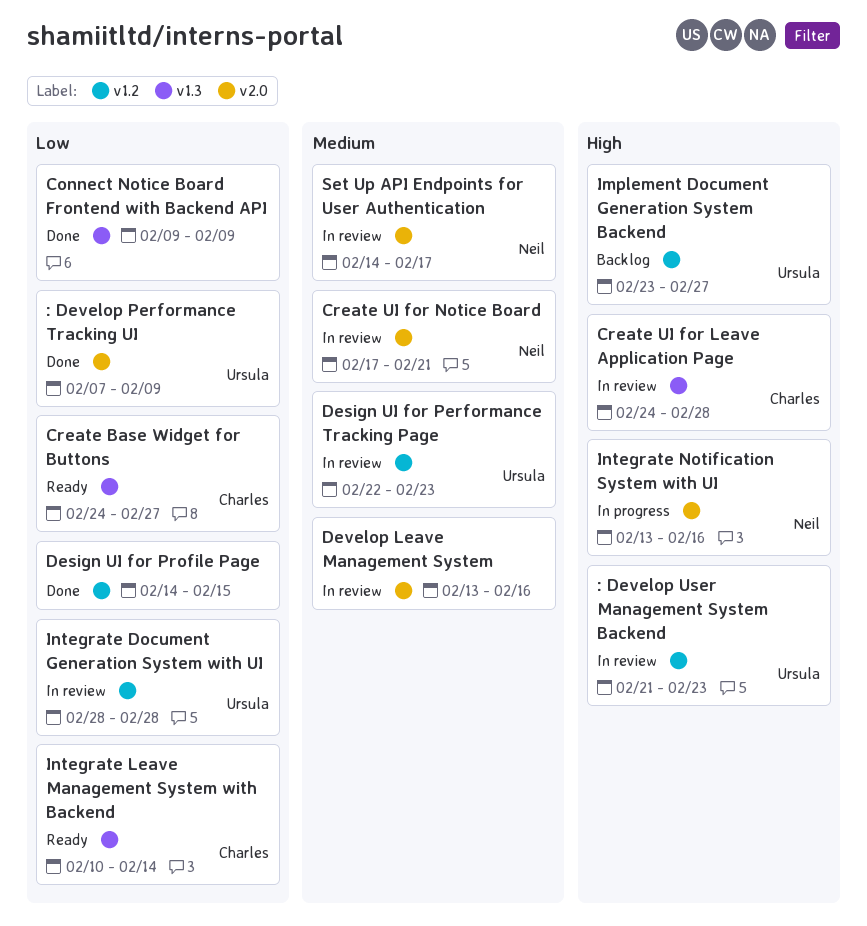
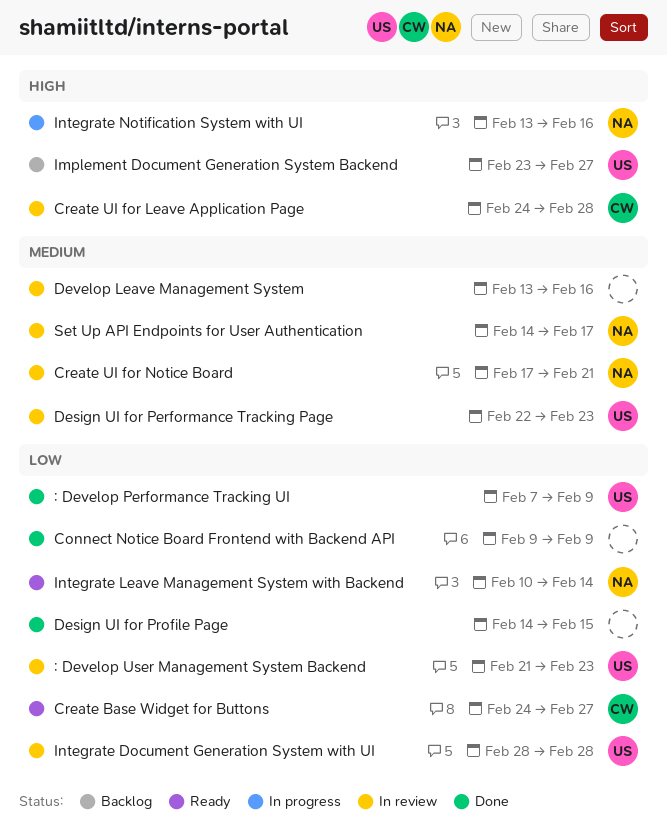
: Develop User Management System Backend, priority: High -> Low
Integrate Leave Management System with Backend, owner: Charles -> Neil

